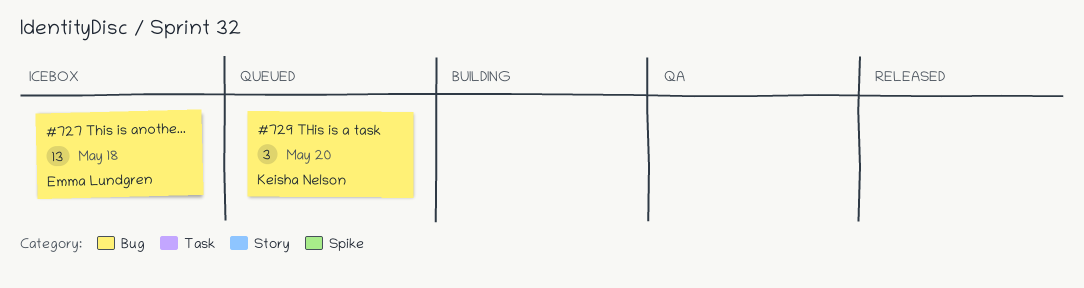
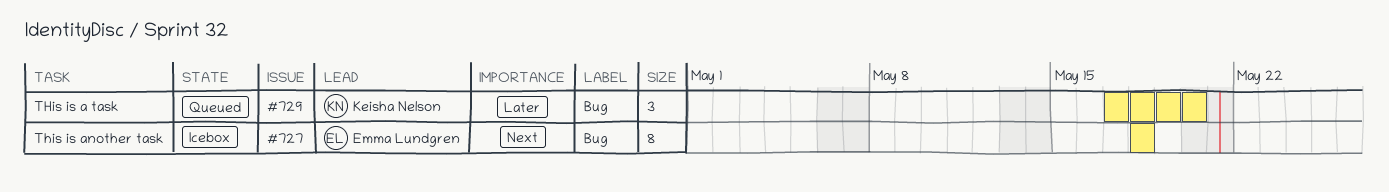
#727, estimate: 13 -> 8

